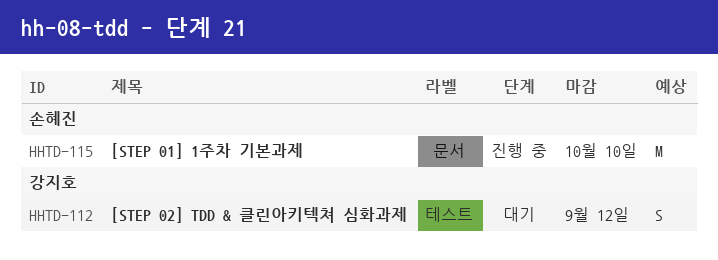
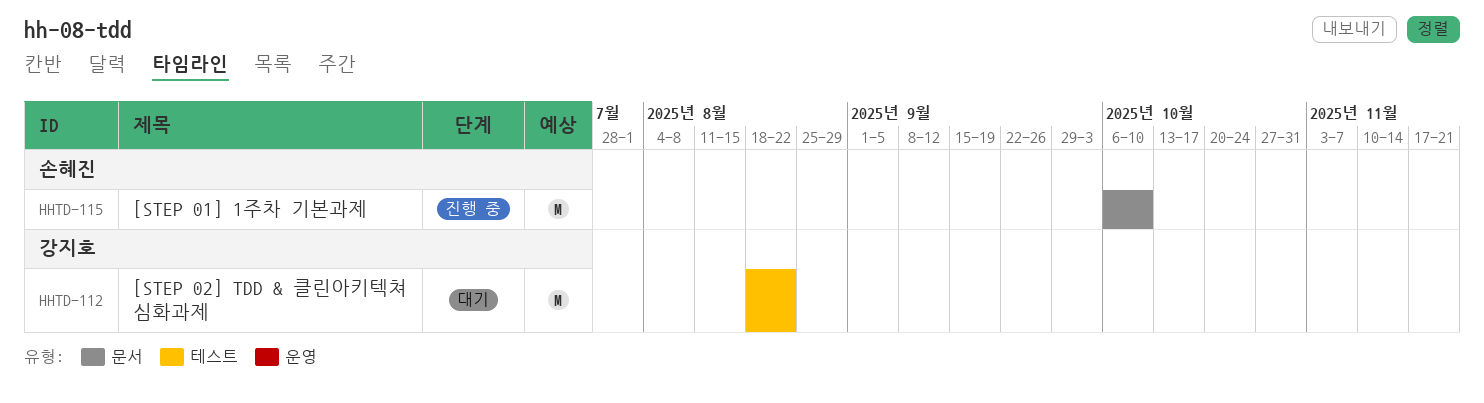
HHTD-112, estimate: S -> M
HHTD-112, due: Sep 12 -> Aug 22

